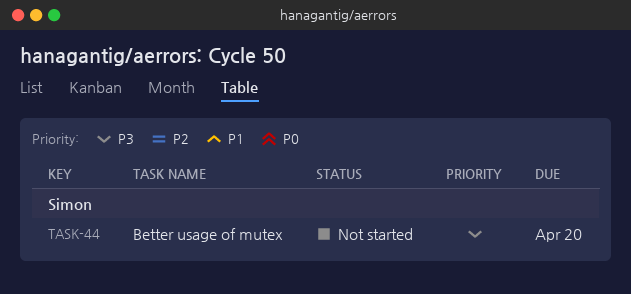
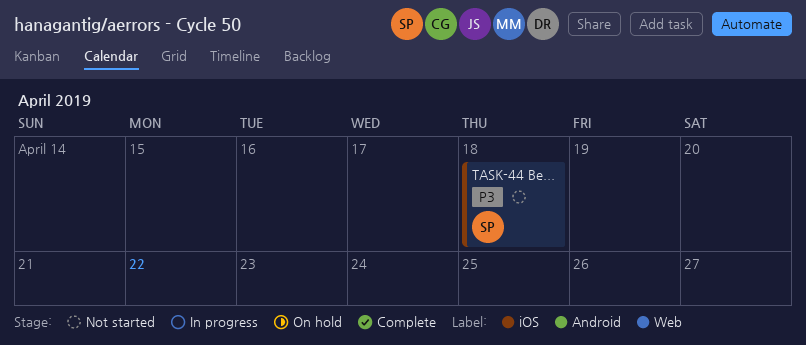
TASK-44, due: Apr 20 -> Apr 18

